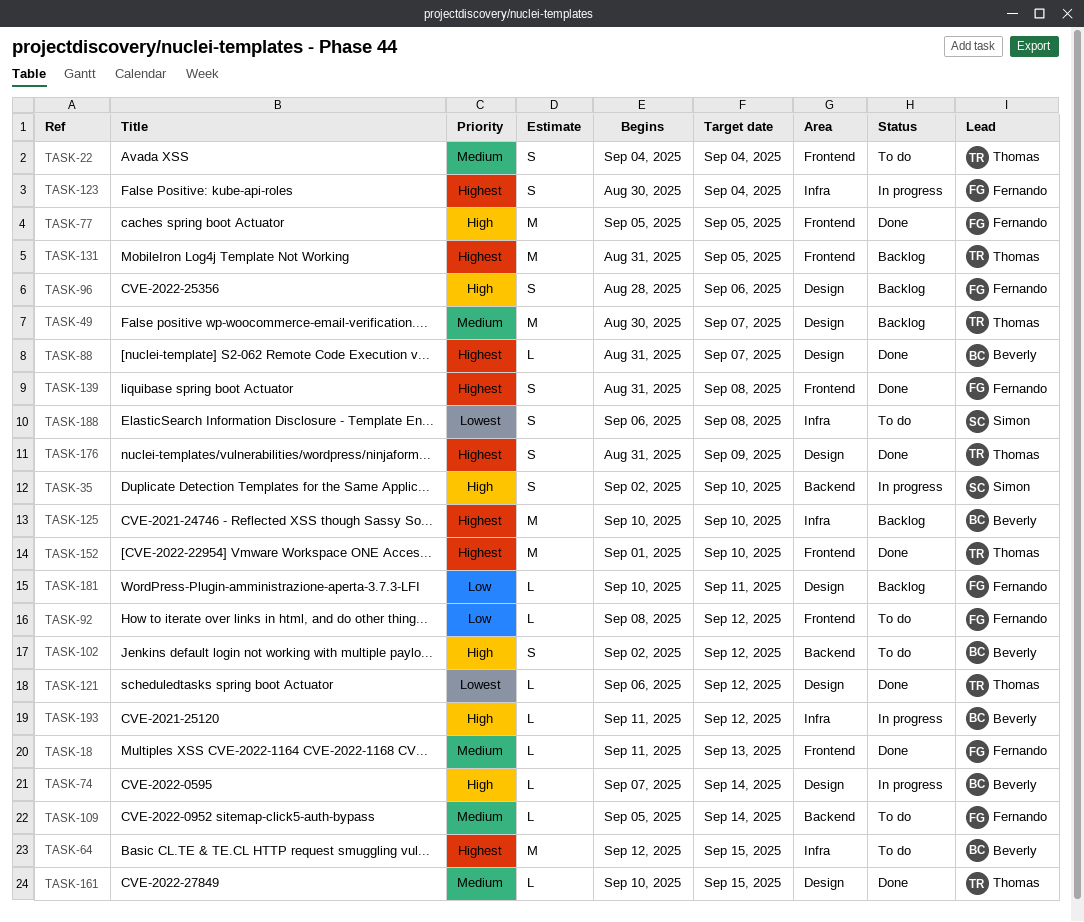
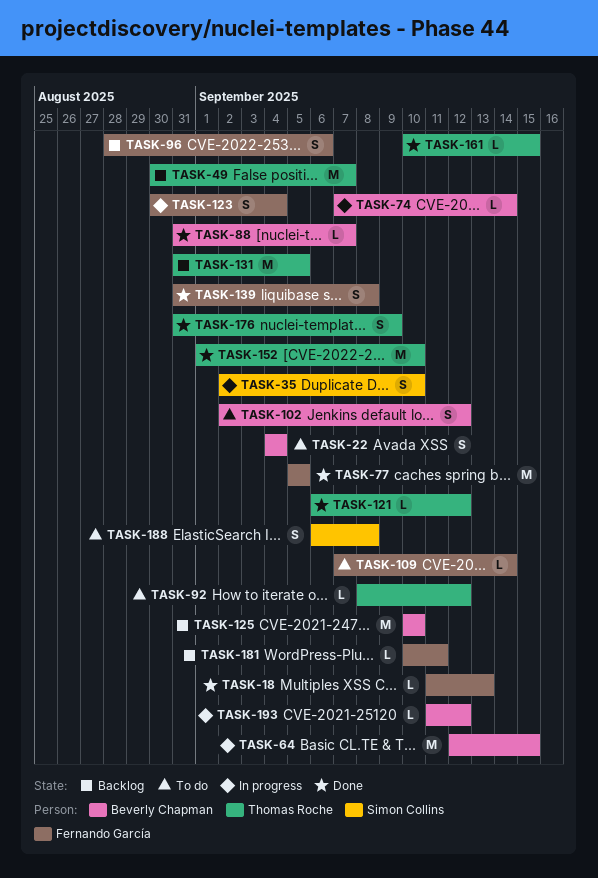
TASK-22, owner: Thomas Roche -> Beverly Chapman
TASK-64, status: To do -> In progress
TASK-92, owner: Fernando García -> Thomas Roche
TASK-109, start: Sep 5 -> Sep 7

